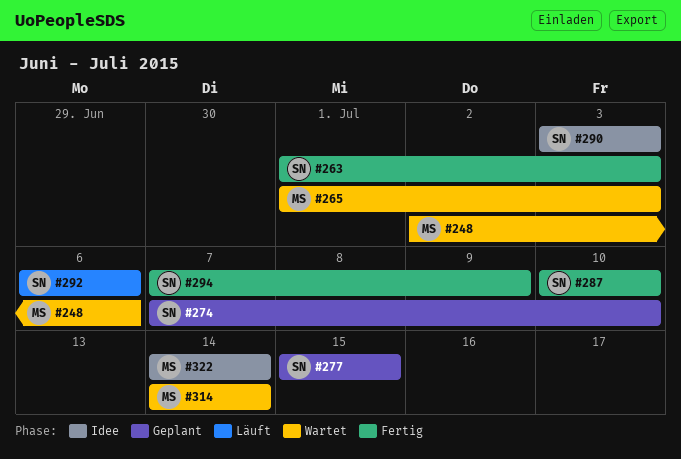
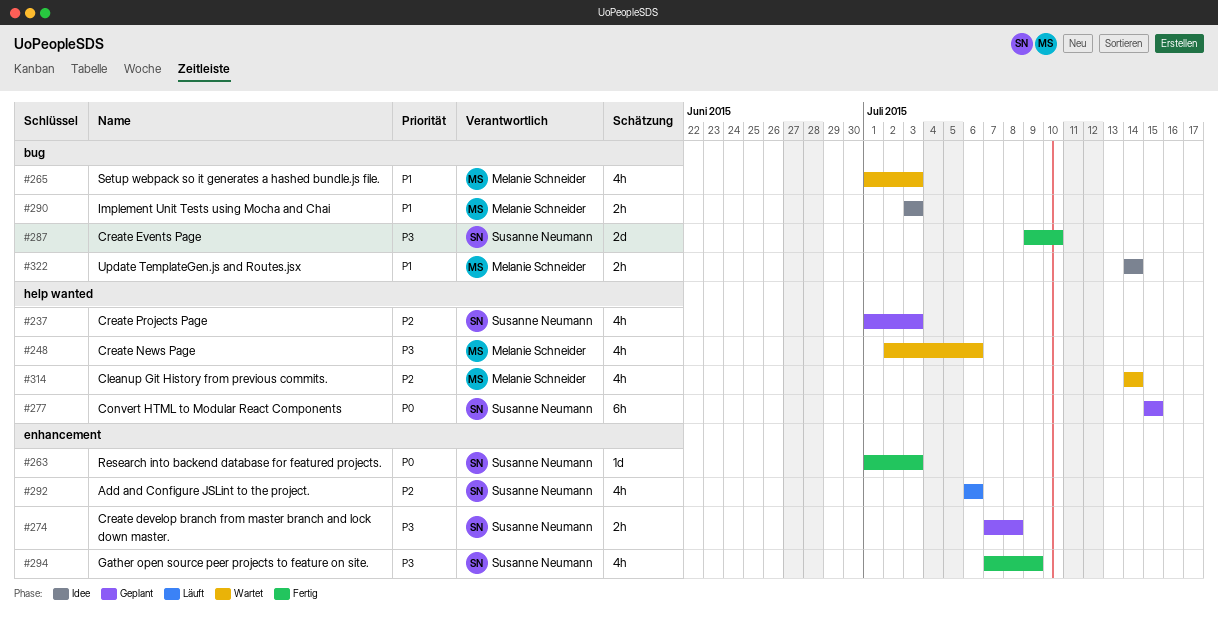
#237: none -> present
#274, due: Jul 10 -> Jul 8
#287, start: Jul 10 -> Jul 9
#290, owner: Susanne Neumann -> Melanie Schneider

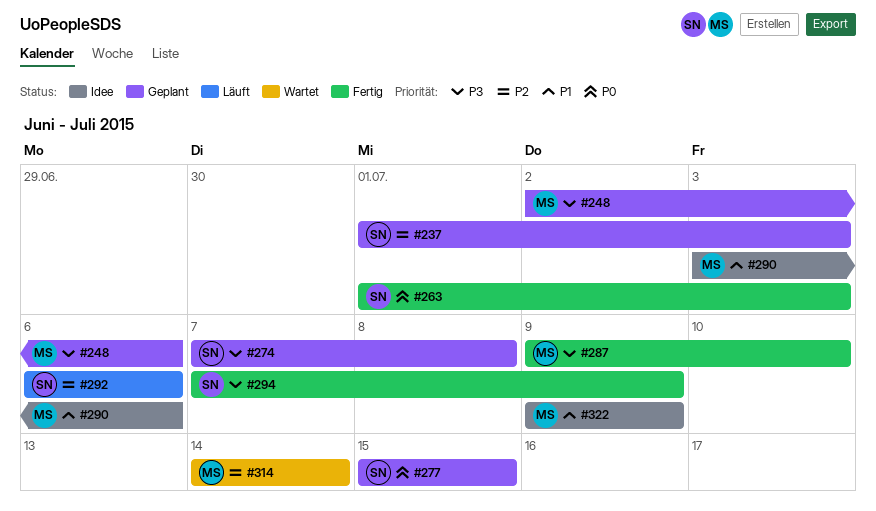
#248, status: Wartet -> Geplant
#265: present -> none
#287, owner: Susanne Neumann -> Melanie Schneider
#290, due: Jul 3 -> Jul 6
#322, start: Jul 14 -> Jul 9
#322, due: Jul 14 -> Jul 9

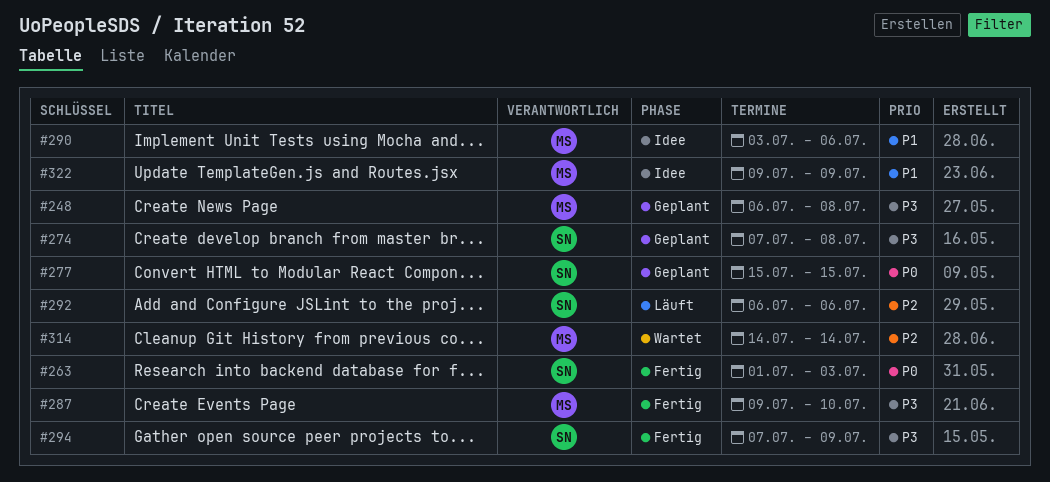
#237: present -> none
#248, start: Jul 2 -> Jul 6
#248, due: Jul 6 -> Jul 8

